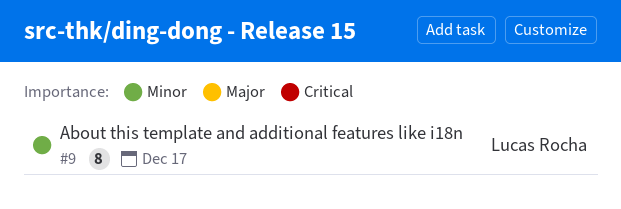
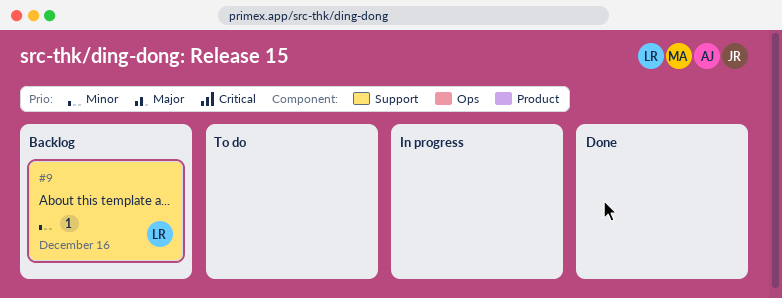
#9, estimate: 8 -> 1
#9, due: Dec 17 -> Dec 16

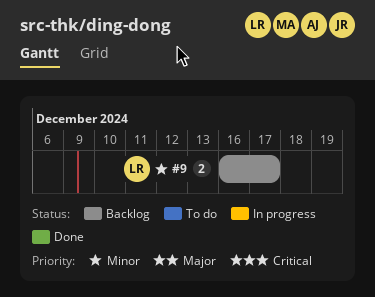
#9, estimate: 1 -> 2
#9, due: Dec 16 -> Dec 17

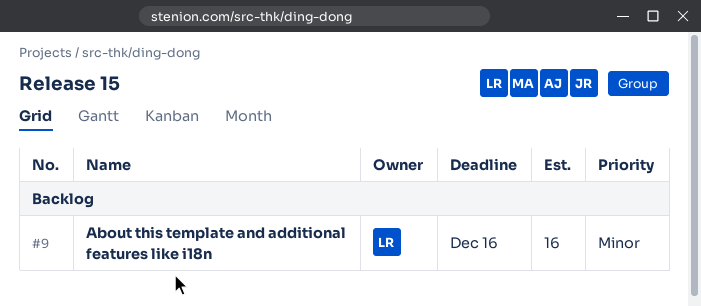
#9, estimate: 2 -> 16
#9, due: Dec 17 -> Dec 16

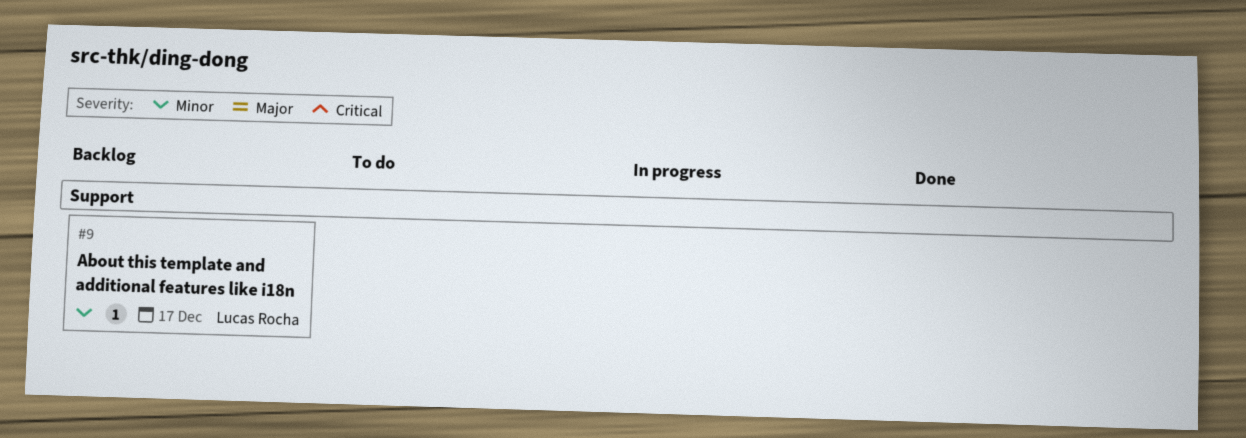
#9, estimate: 16 -> 1
#9, due: Dec 16 -> Dec 17

